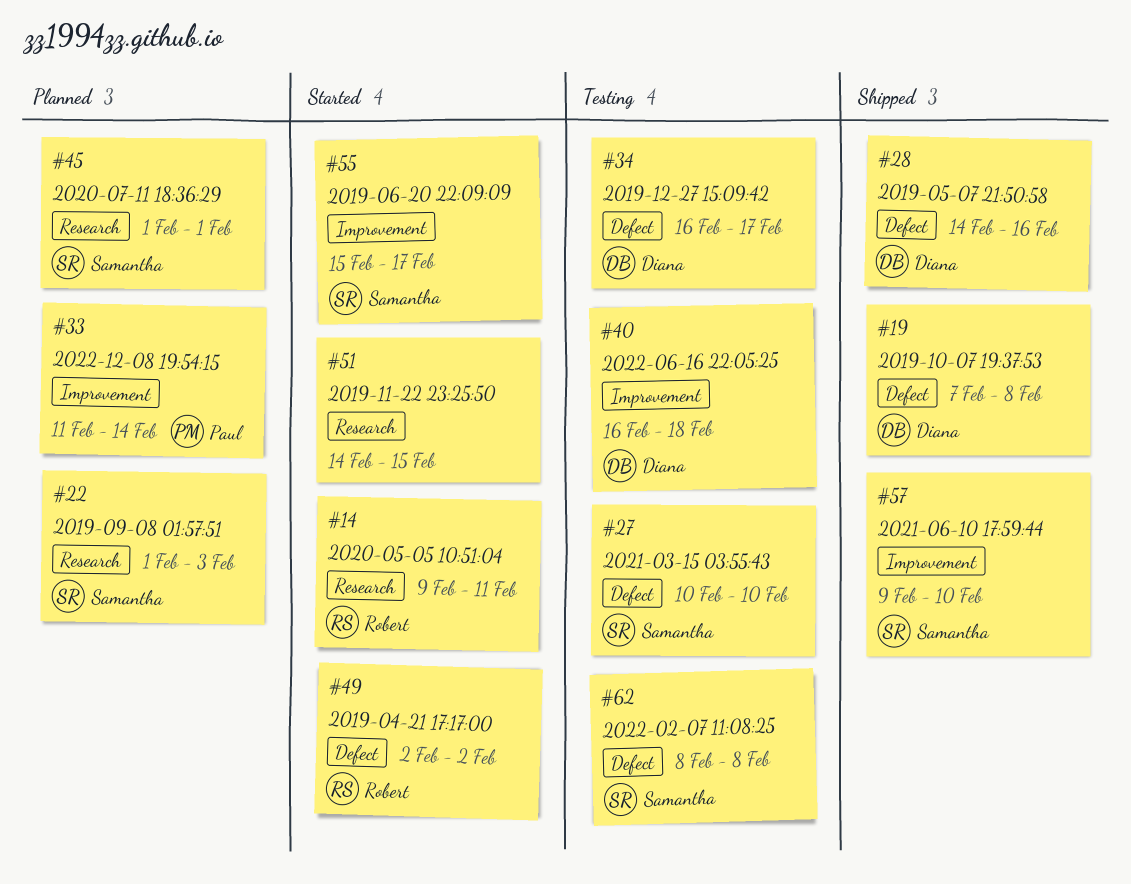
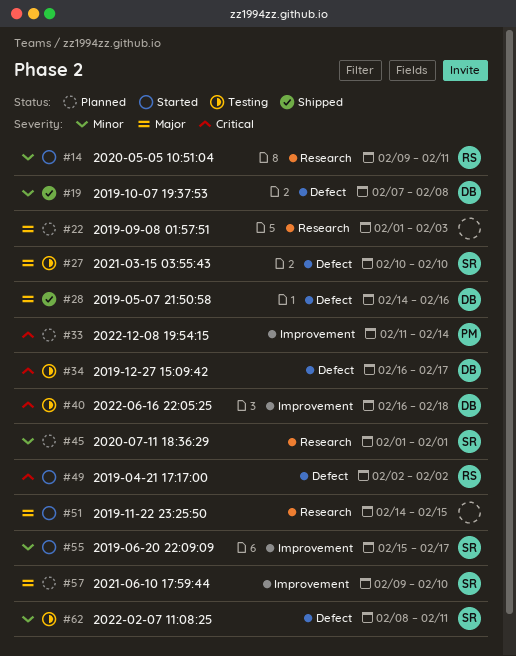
#22, owner: Samantha -> none
#57, status: Shipped -> Planned
#62, due: Feb 8 -> Feb 11

